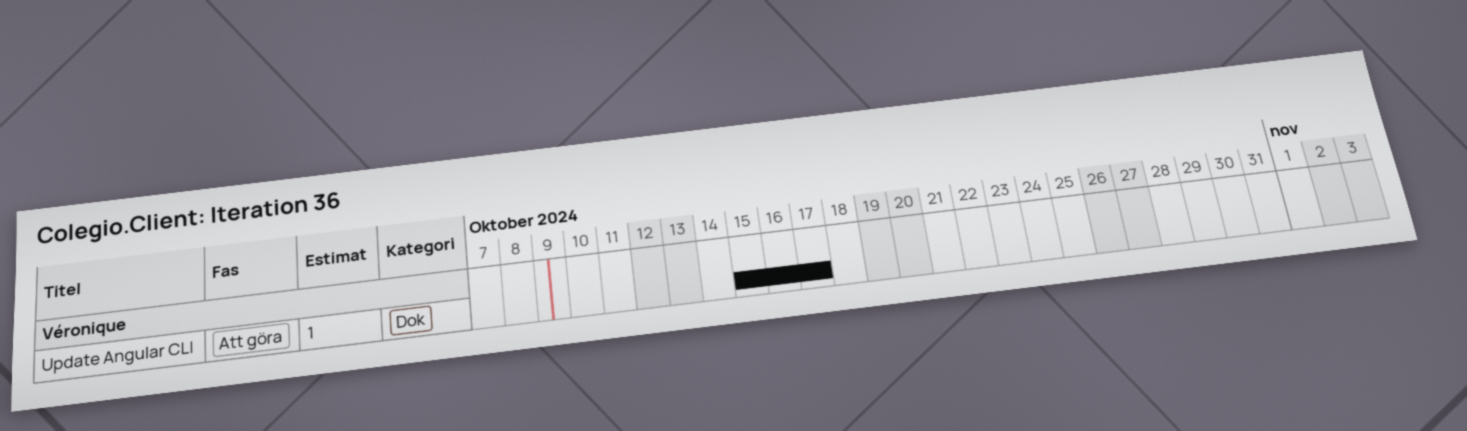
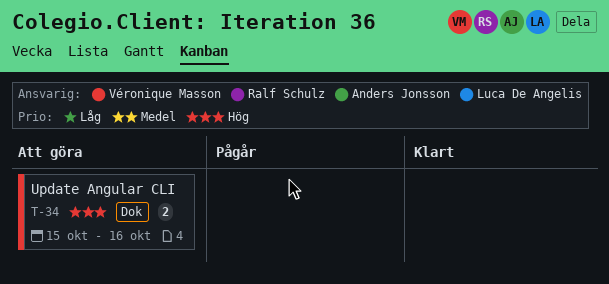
Update Angular CLI, estimate: 1 -> 2
Update Angular CLI, due: Oct 17 -> Oct 16

